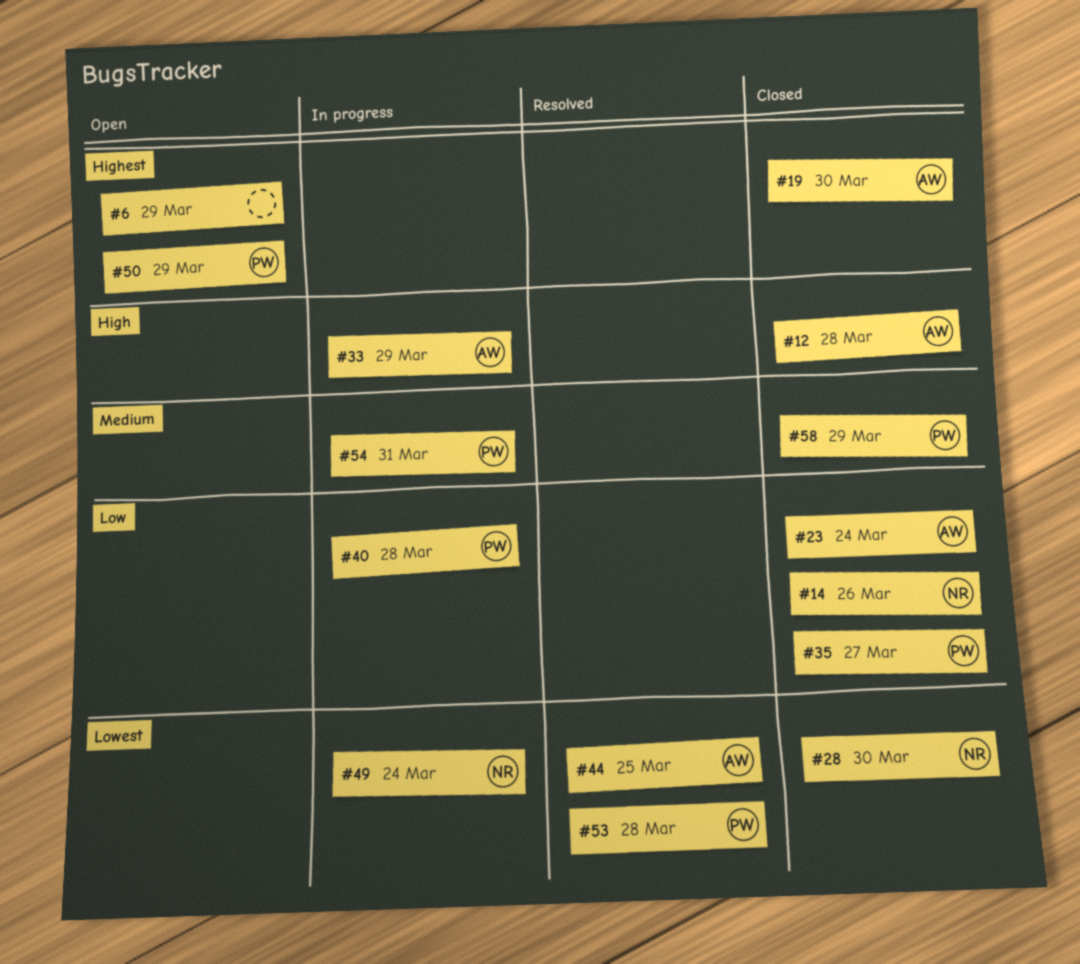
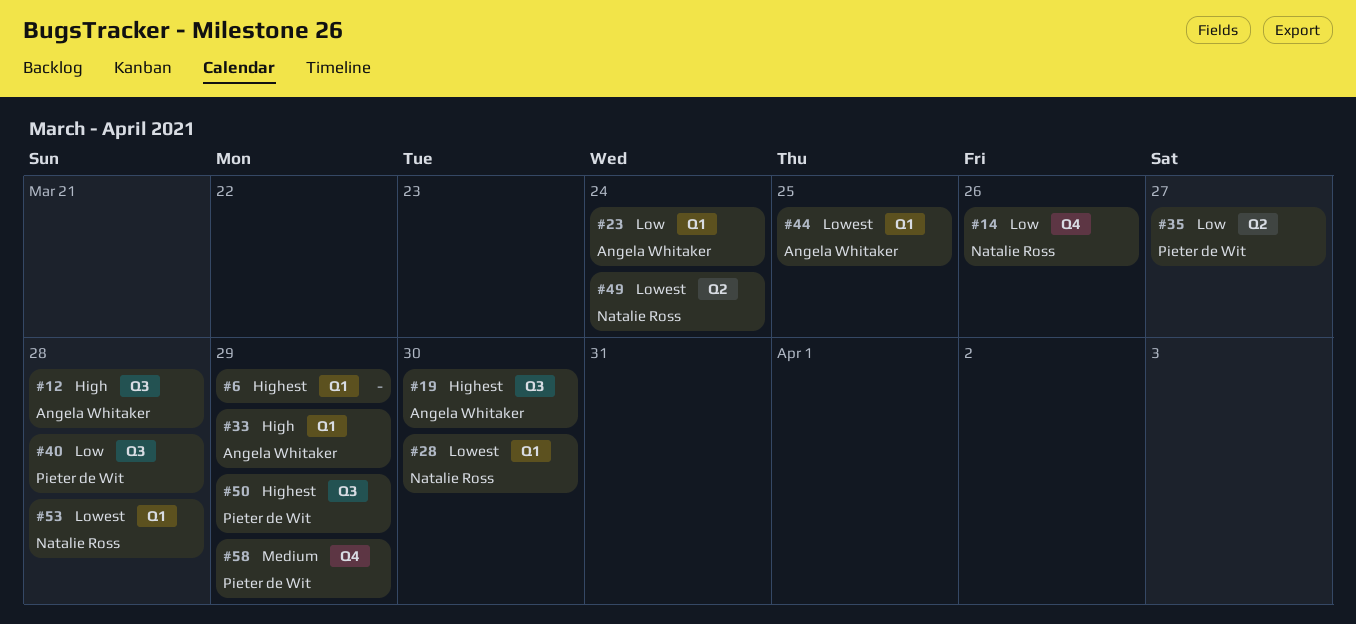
#53, owner: Pieter de Wit -> Natalie Ross
#54: present -> none

